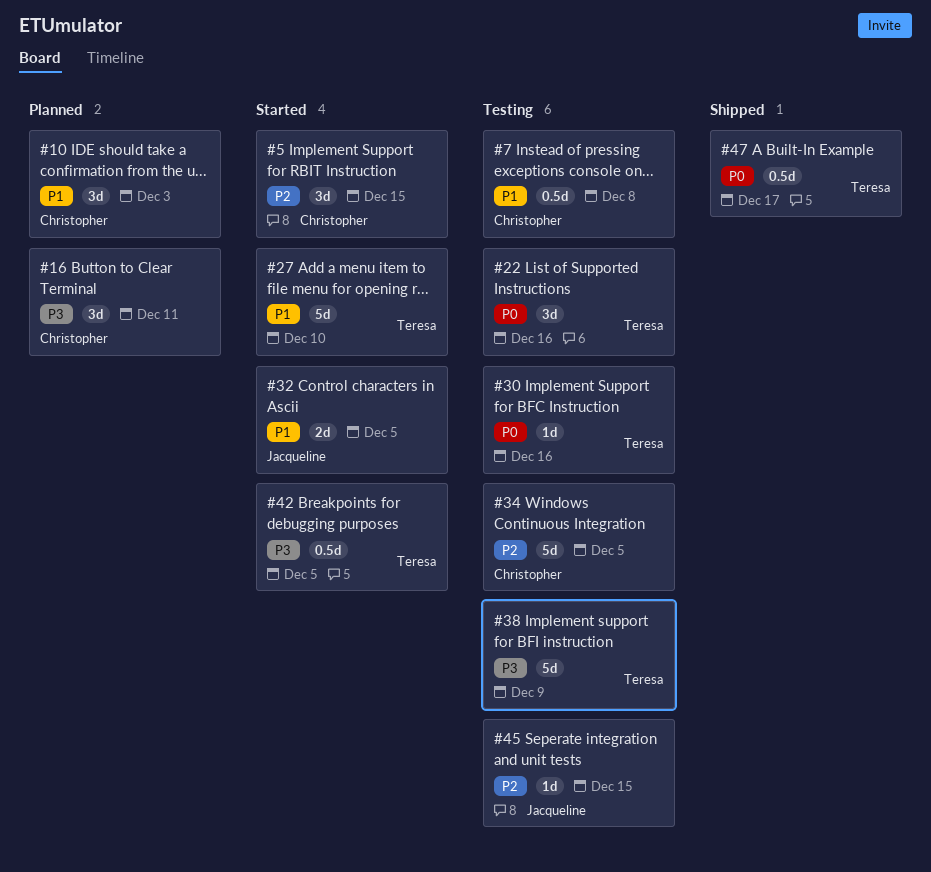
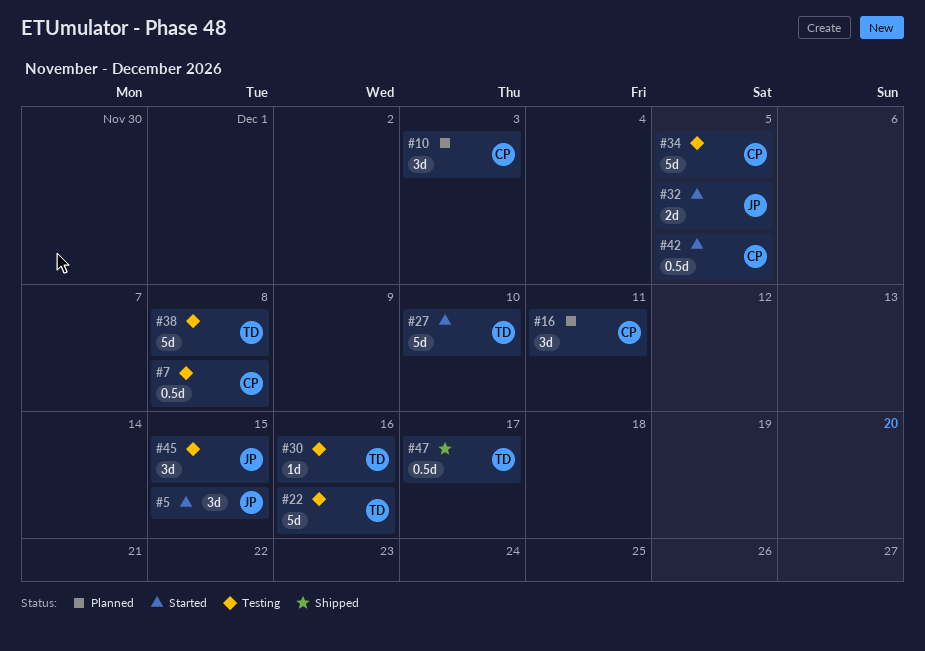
#5, owner: Christopher -> Jacqueline
#22, estimate: 3d -> 5d
#38, due: Dec 9 -> Dec 8
#42, owner: Teresa -> Christopher
#45, estimate: 1d -> 3d

